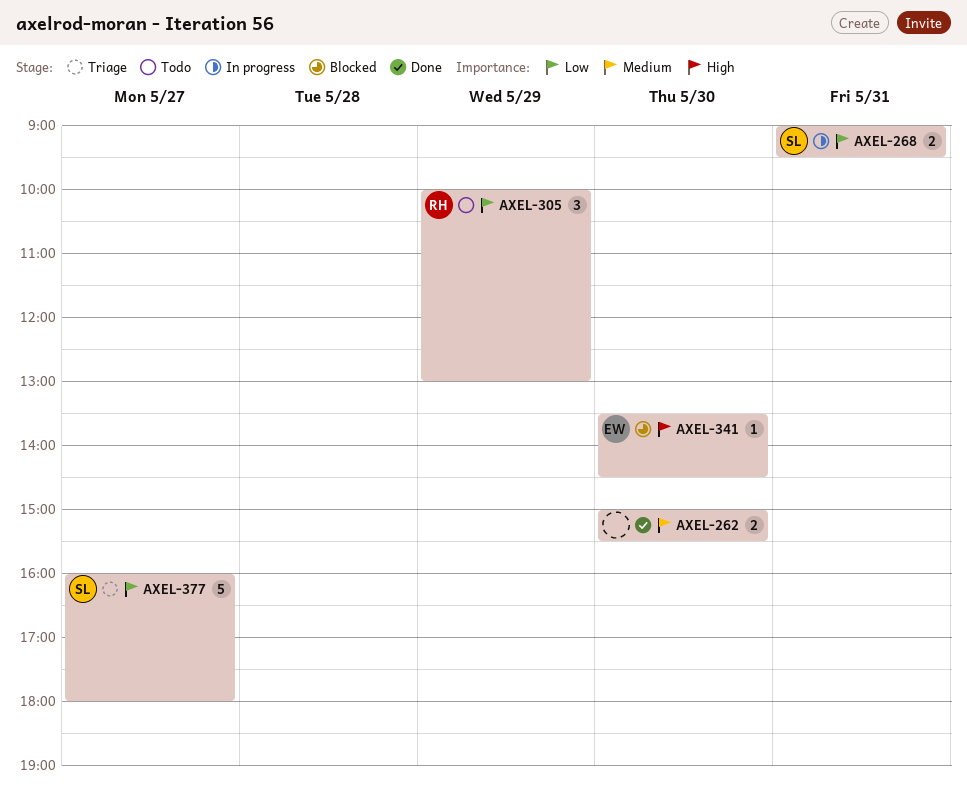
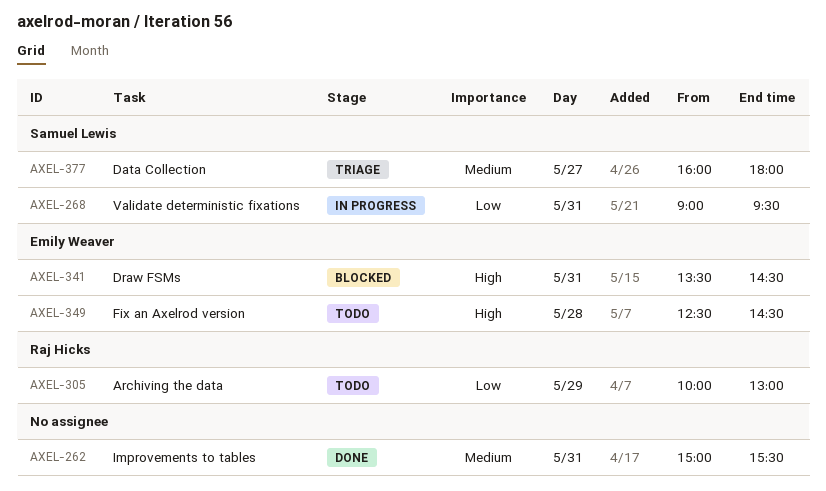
AXEL-262, day: May 30 -> May 31
AXEL-341, day: May 30 -> May 31
AXEL-349: none -> present
AXEL-377, priority: Low -> Medium

